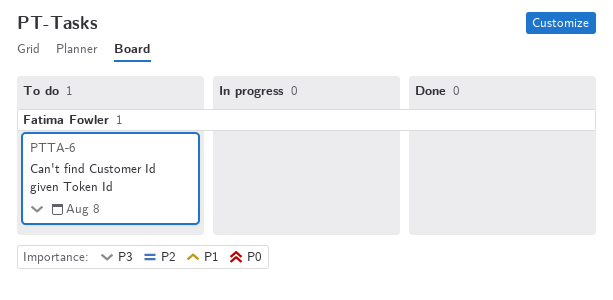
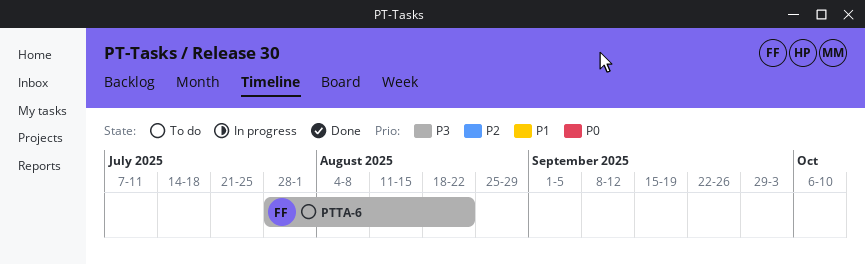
PTTA-6, due: Aug 8 -> Aug 22

